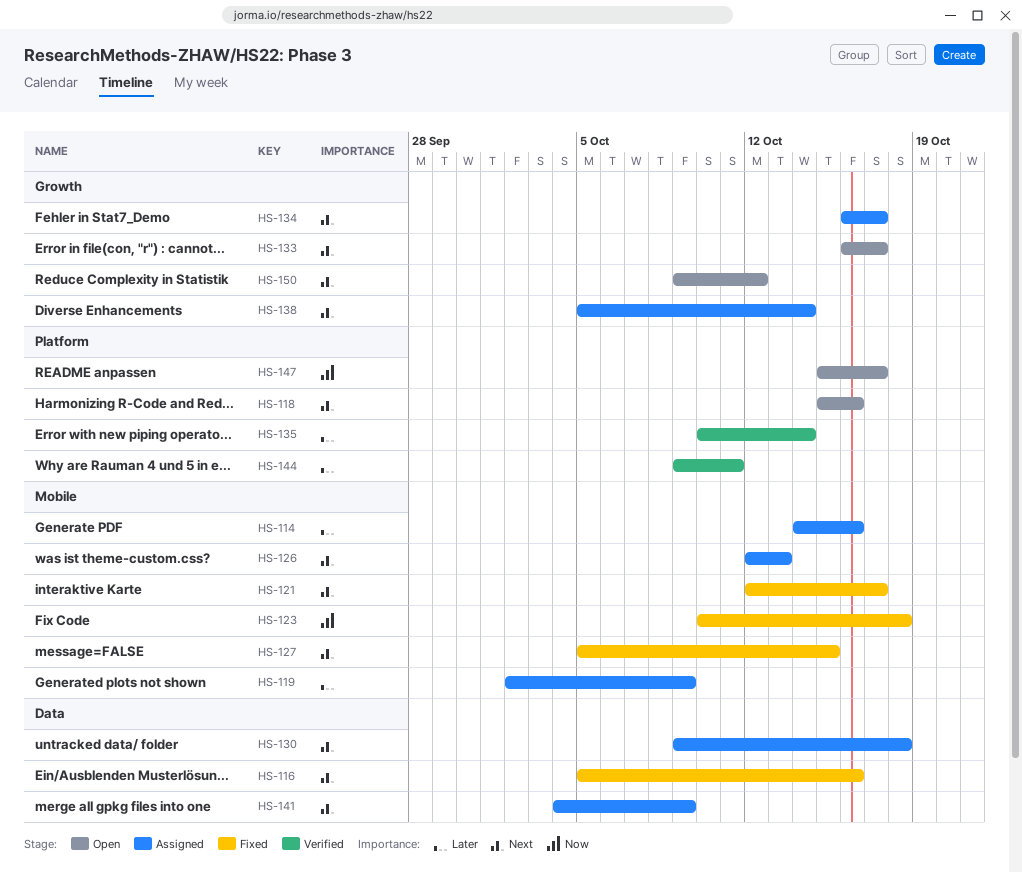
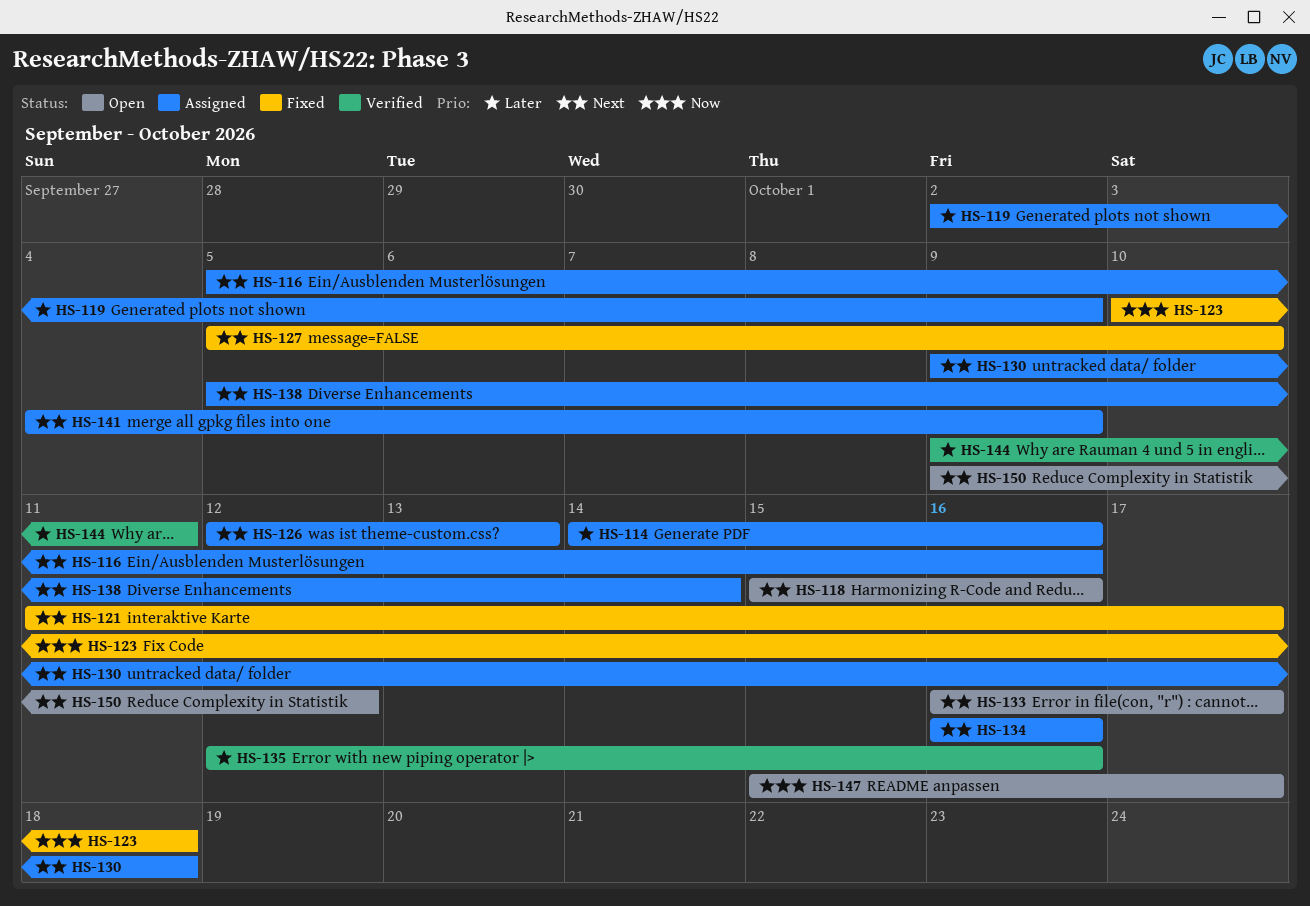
HS-116, status: Fixed -> Assigned
HS-121, start: Oct 12 -> Oct 11
HS-127, due: Oct 15 -> Oct 10
HS-134, due: Oct 17 -> Oct 16
HS-135, start: Oct 10 -> Oct 12
HS-135, due: Oct 14 -> Oct 16

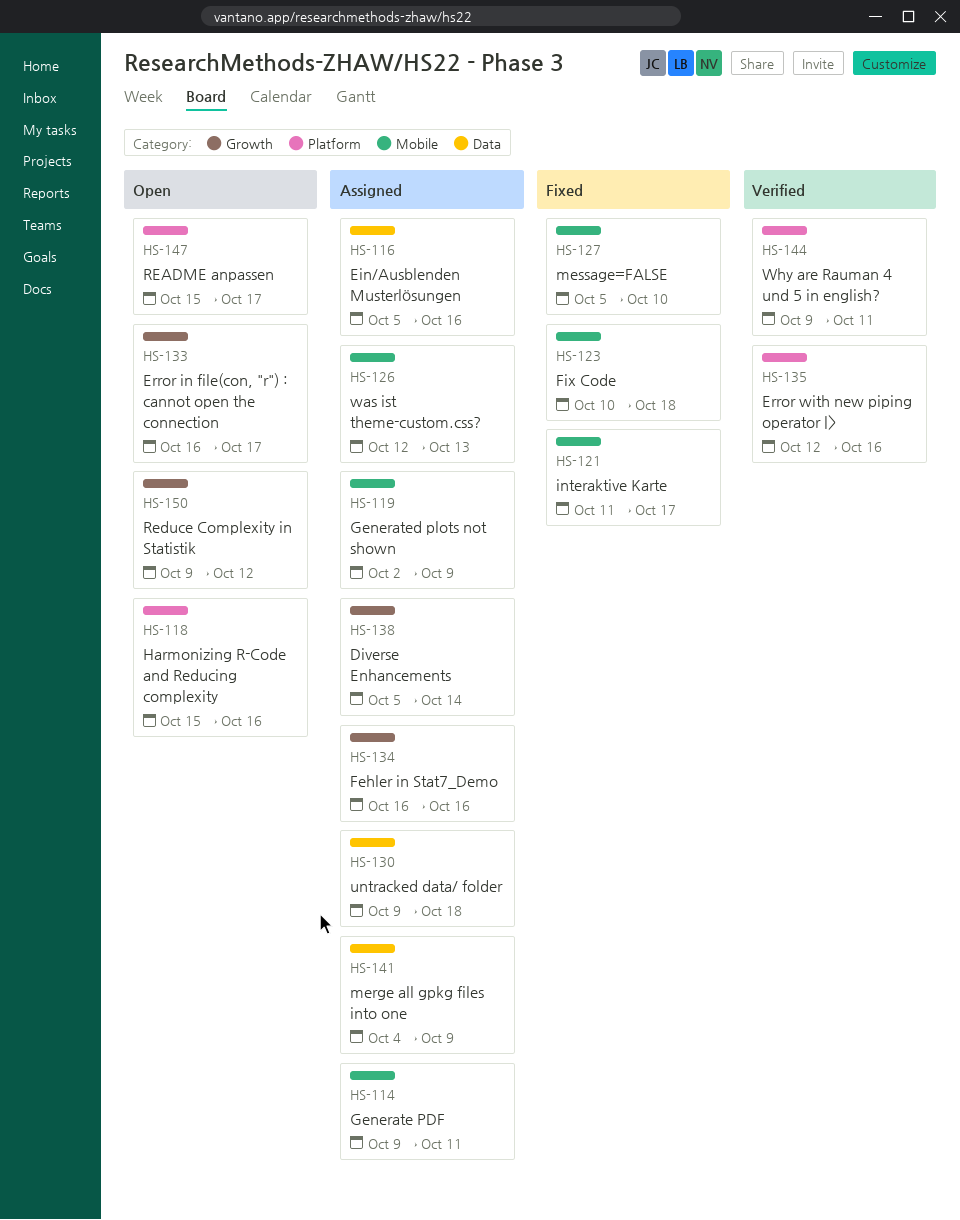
HS-114, start: Oct 14 -> Oct 9
HS-114, due: Oct 16 -> Oct 11

